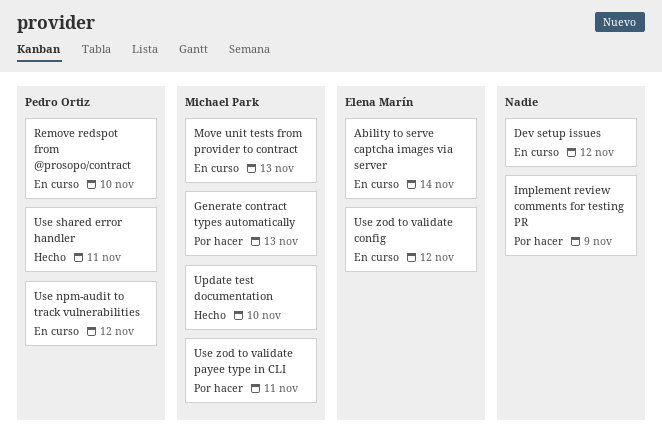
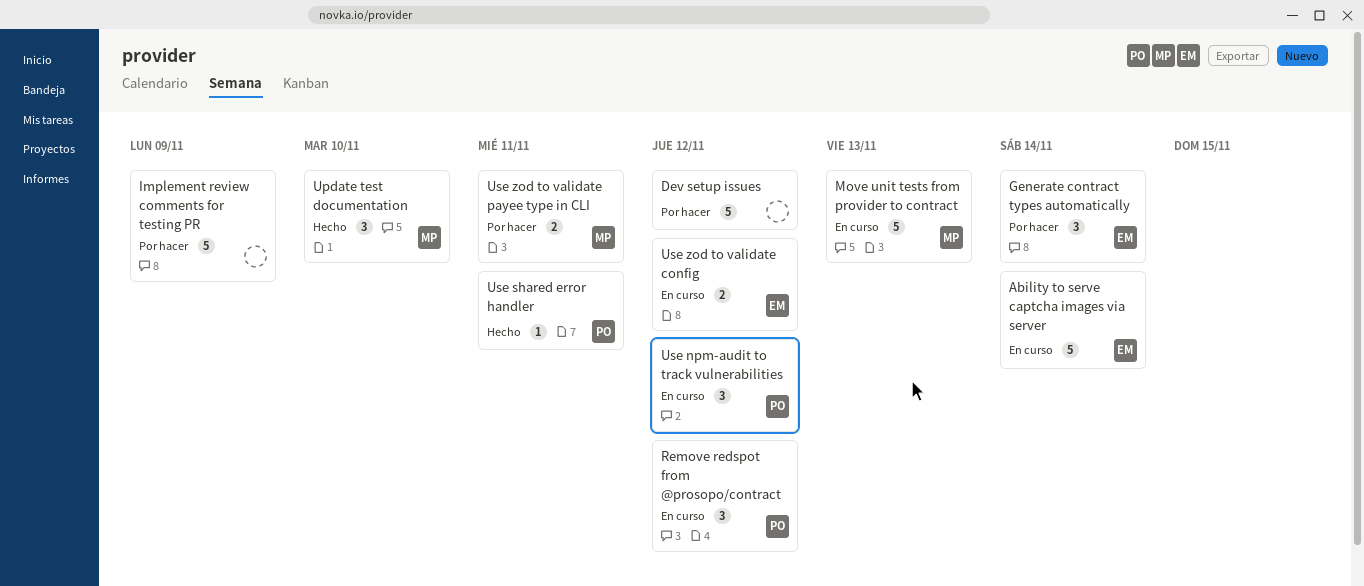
Dev setup issues, status: En curso -> Por hacer
Generate contract types automatically, owner: Michael Park -> Elena Marín
Generate contract types automatically, due: Nov 13 -> Nov 14
Remove redspot from @prosopo/contract, due: Nov 10 -> Nov 12

